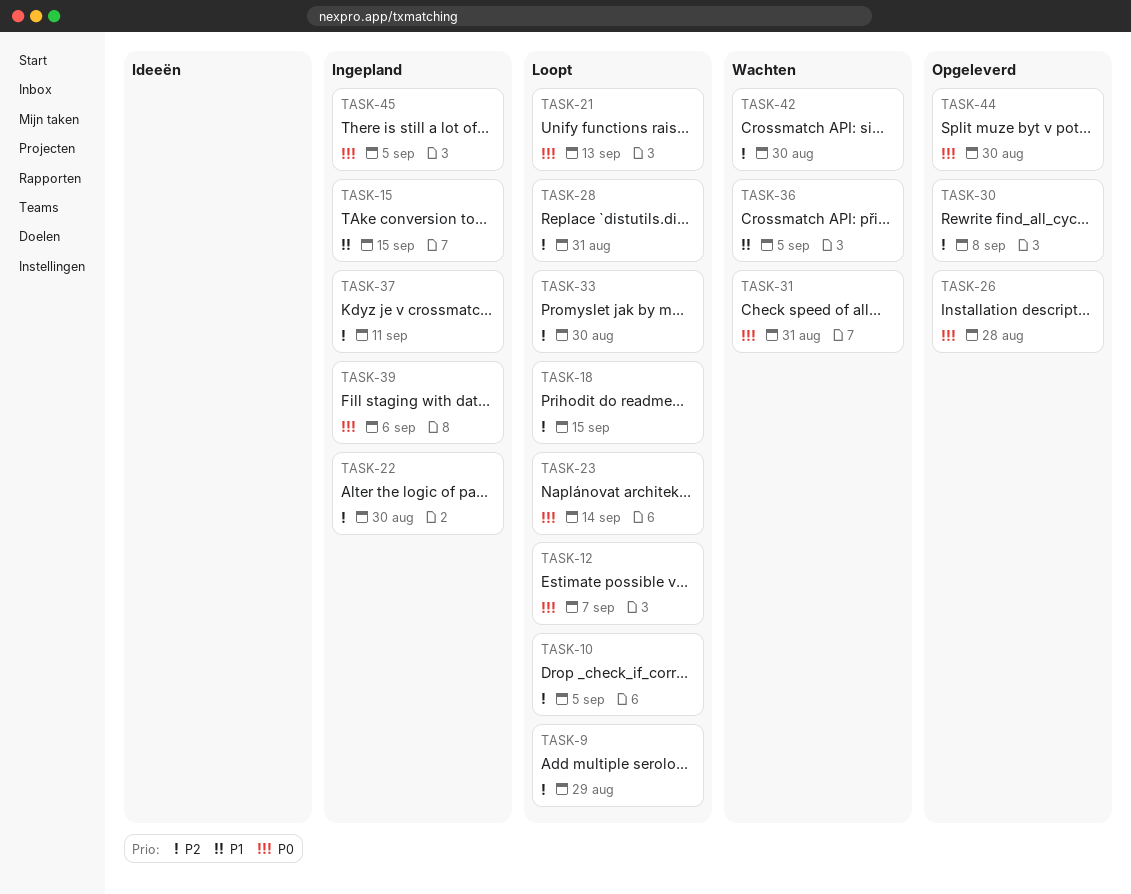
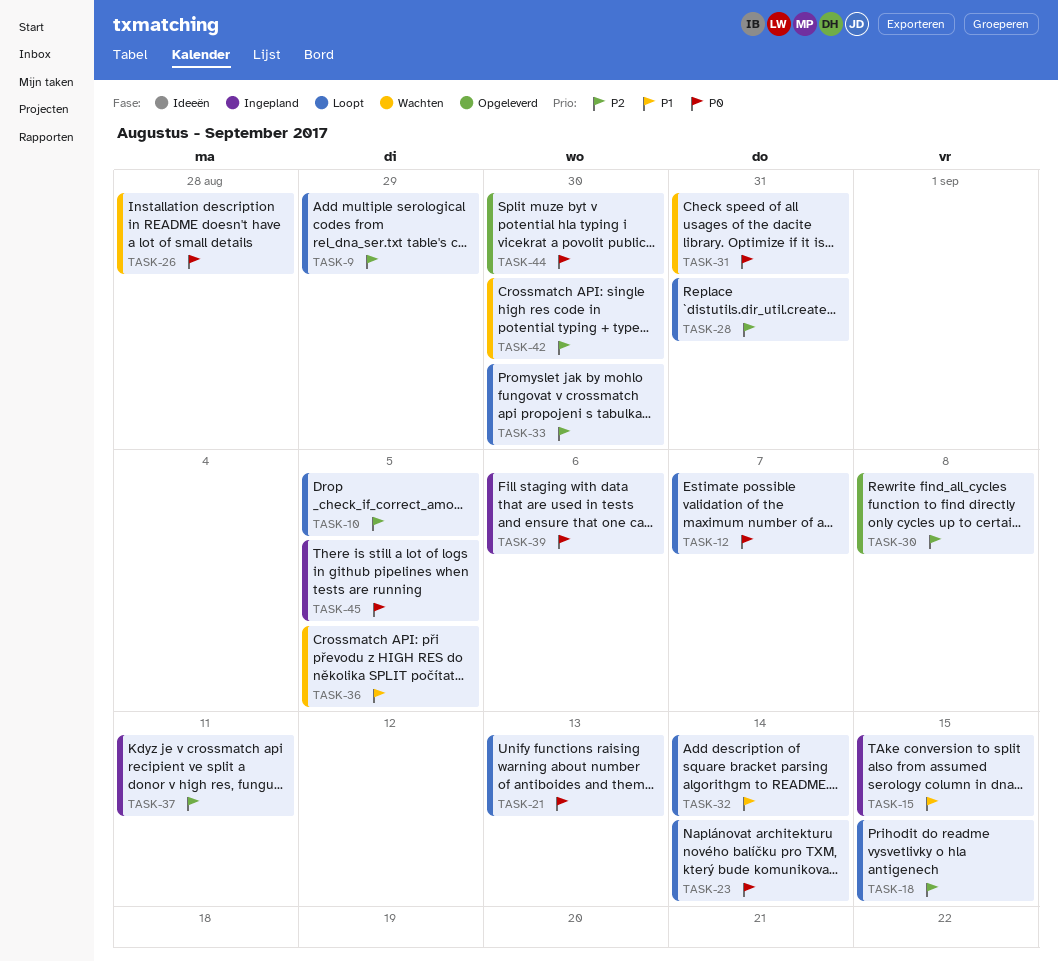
TASK-22: present -> none
TASK-26, status: Opgeleverd -> Wachten
TASK-32: none -> present

